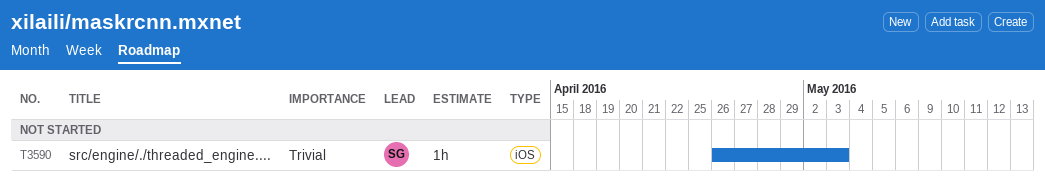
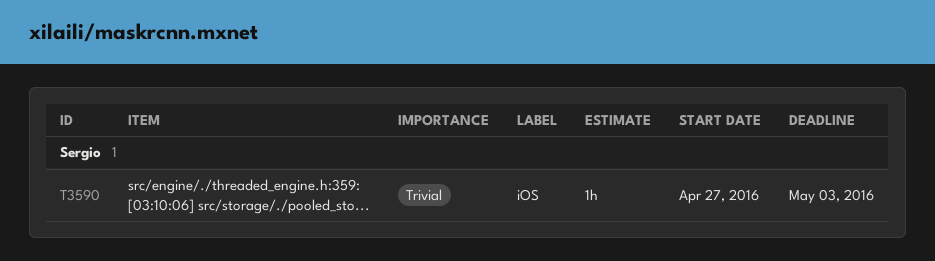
T3590, start: Apr 26 -> Apr 27

